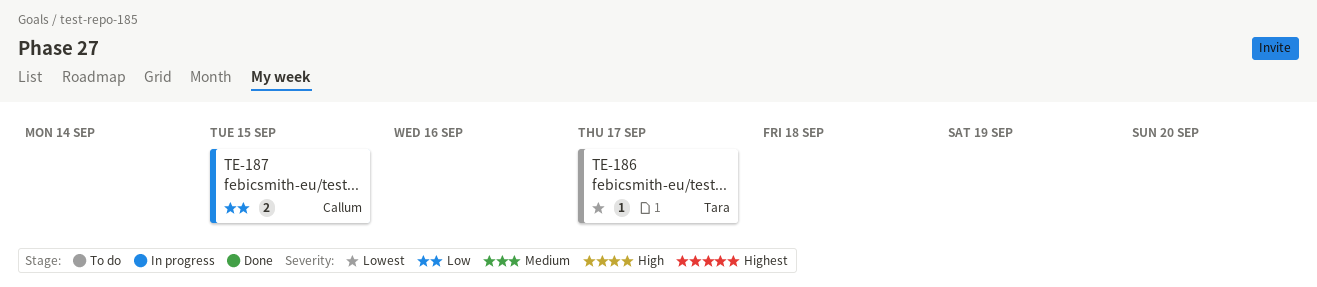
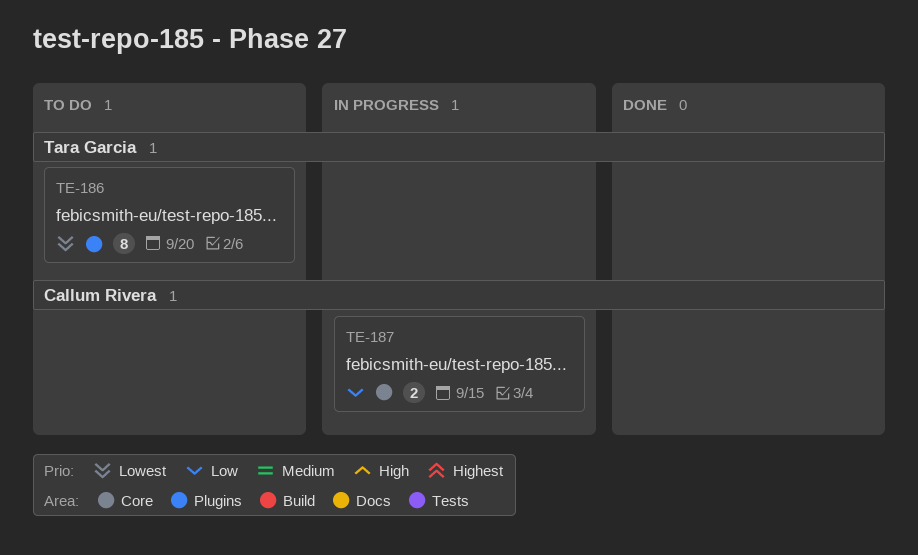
TE-186, estimate: 1 -> 8
TE-186, due: Sep 17 -> Sep 20

